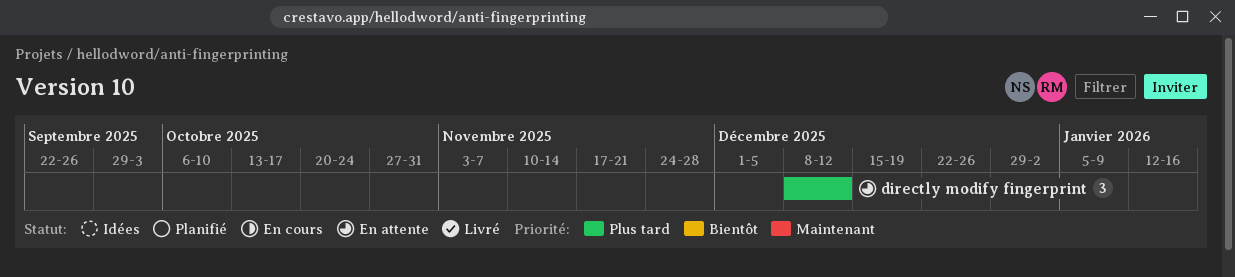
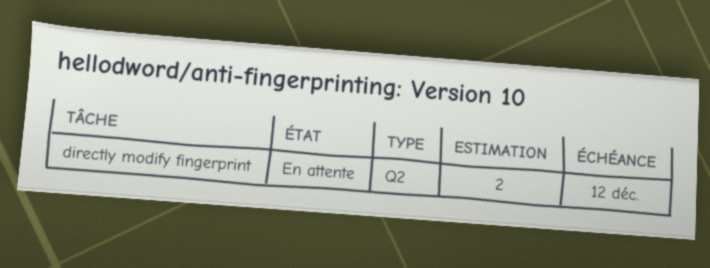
directly modify fingerprint, estimate: 3 -> 2

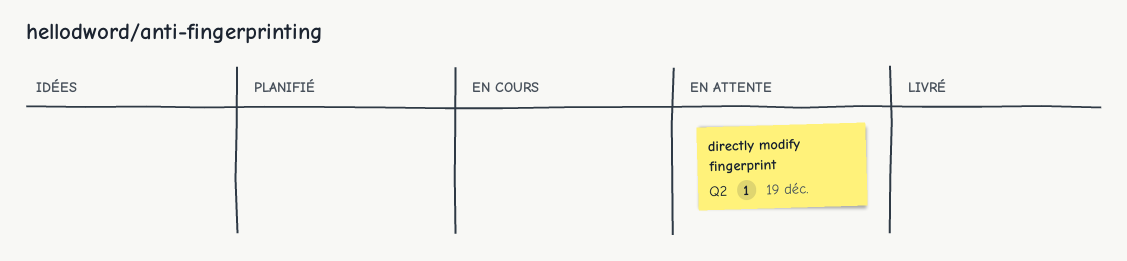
directly modify fingerprint, estimate: 2 -> 1
directly modify fingerprint, due: Dec 12 -> Dec 19

